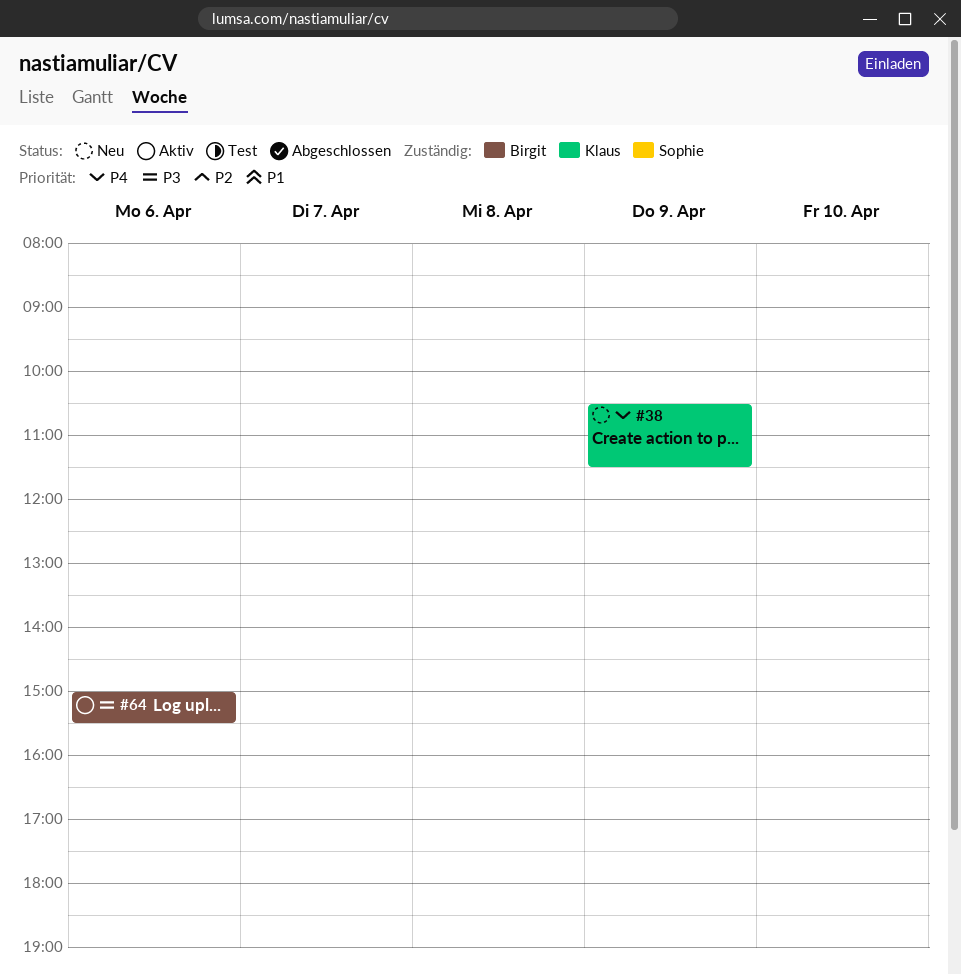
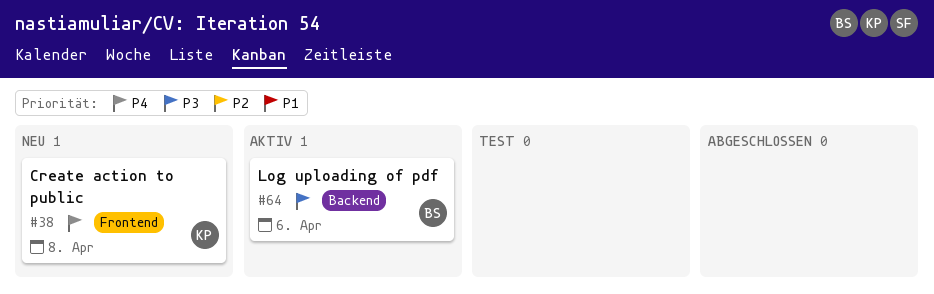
#38, day: Apr 9 -> Apr 8

